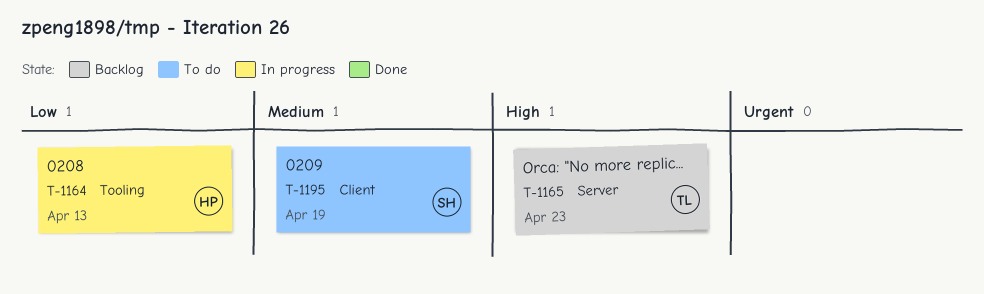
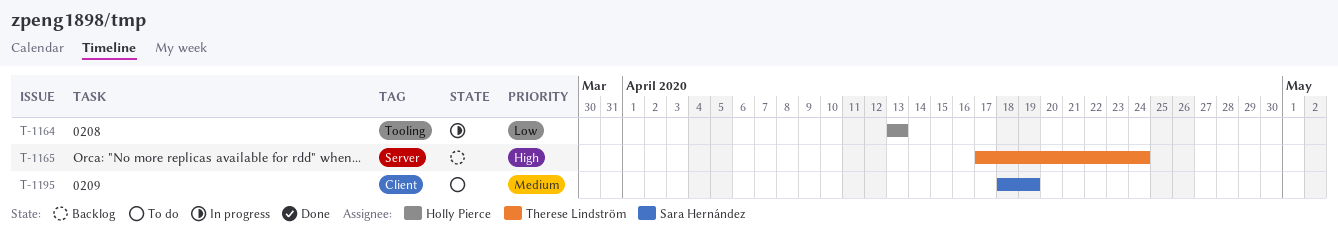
T-1165, due: Apr 23 -> Apr 24

